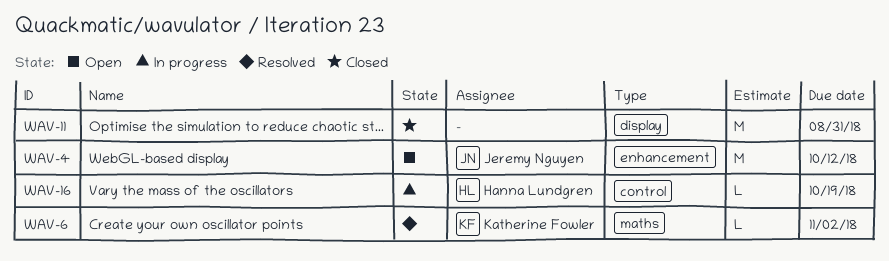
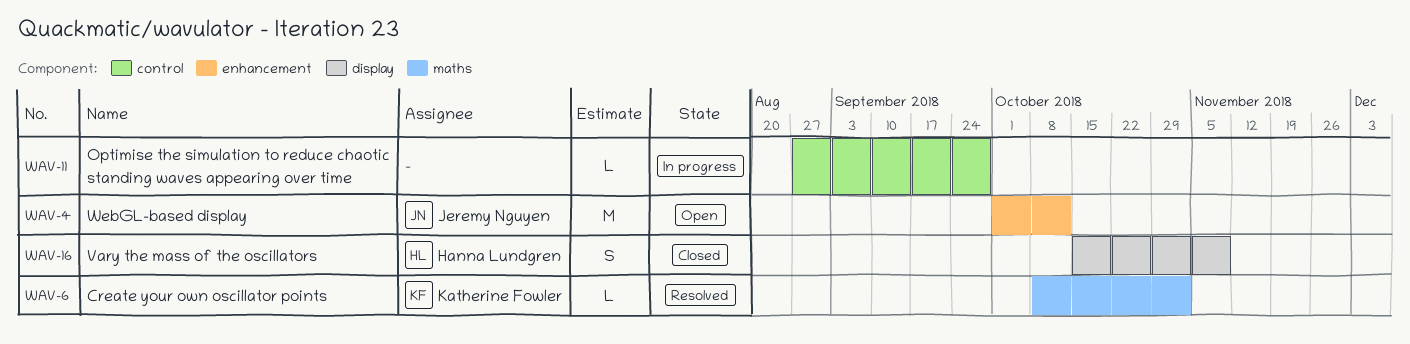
WAV-11, status: Closed -> In progress
WAV-11, label: display -> control
WAV-11, estimate: M -> L
WAV-11, due: Aug 31 -> Sep 28
WAV-16, status: In progress -> Closed
WAV-16, label: control -> display
WAV-16, estimate: L -> S
WAV-16, due: Oct 19 -> Nov 9

